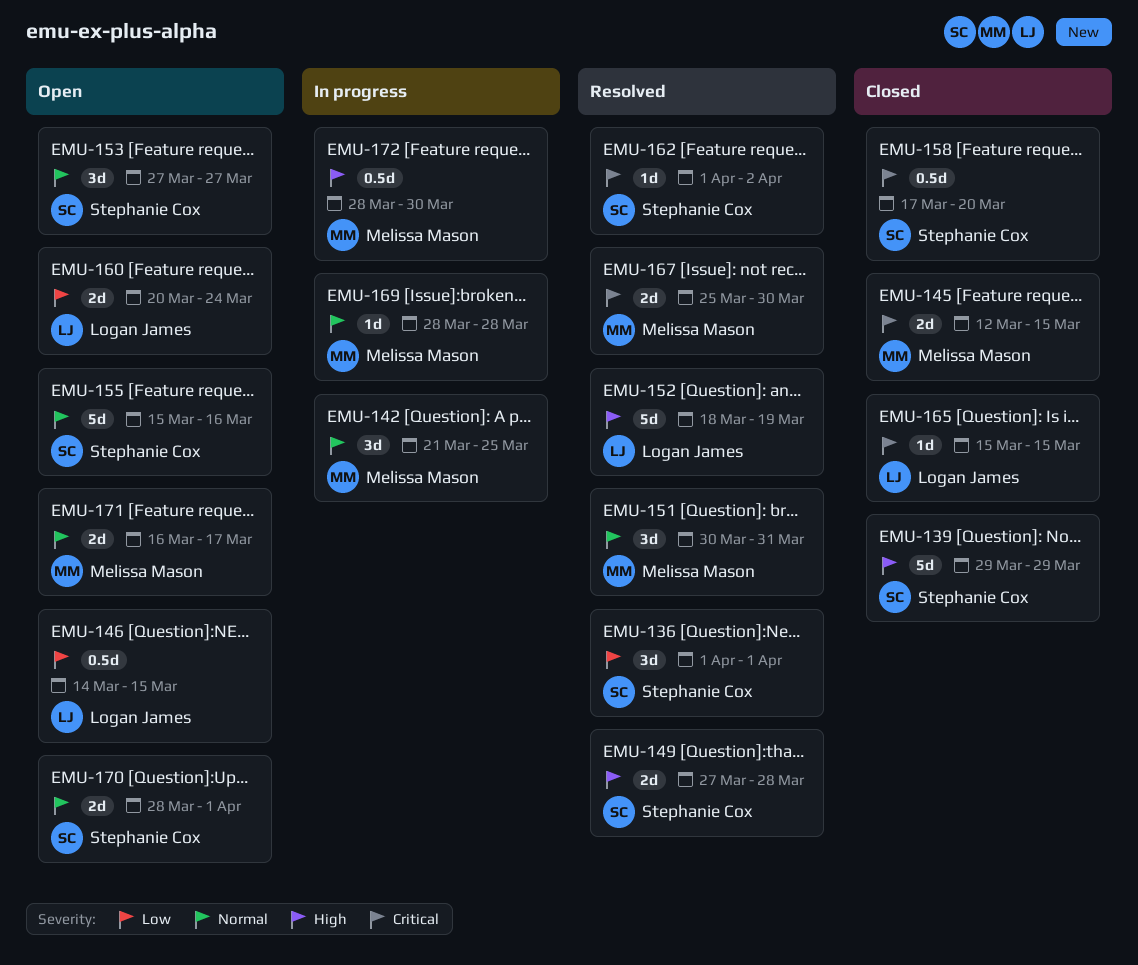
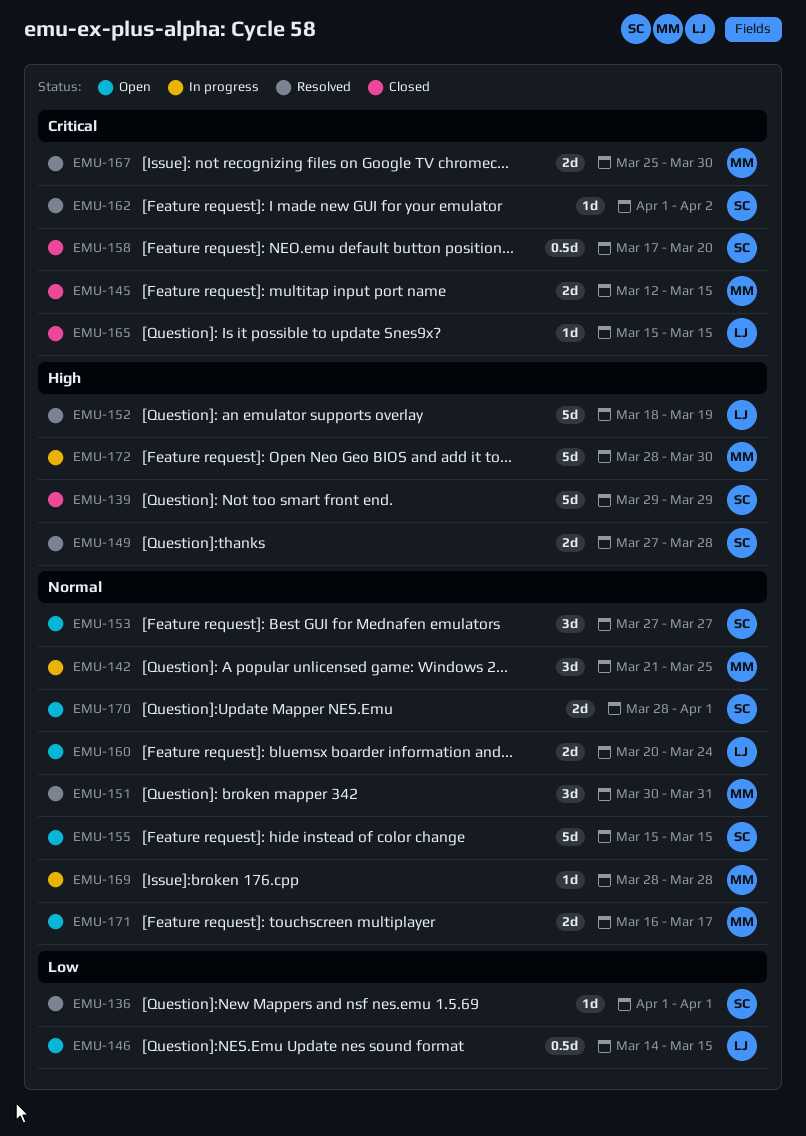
EMU-136, estimate: 3d -> 1d
EMU-155, due: Mar 16 -> Mar 15
EMU-160, priority: Low -> Normal
EMU-172, estimate: 0.5d -> 5d

